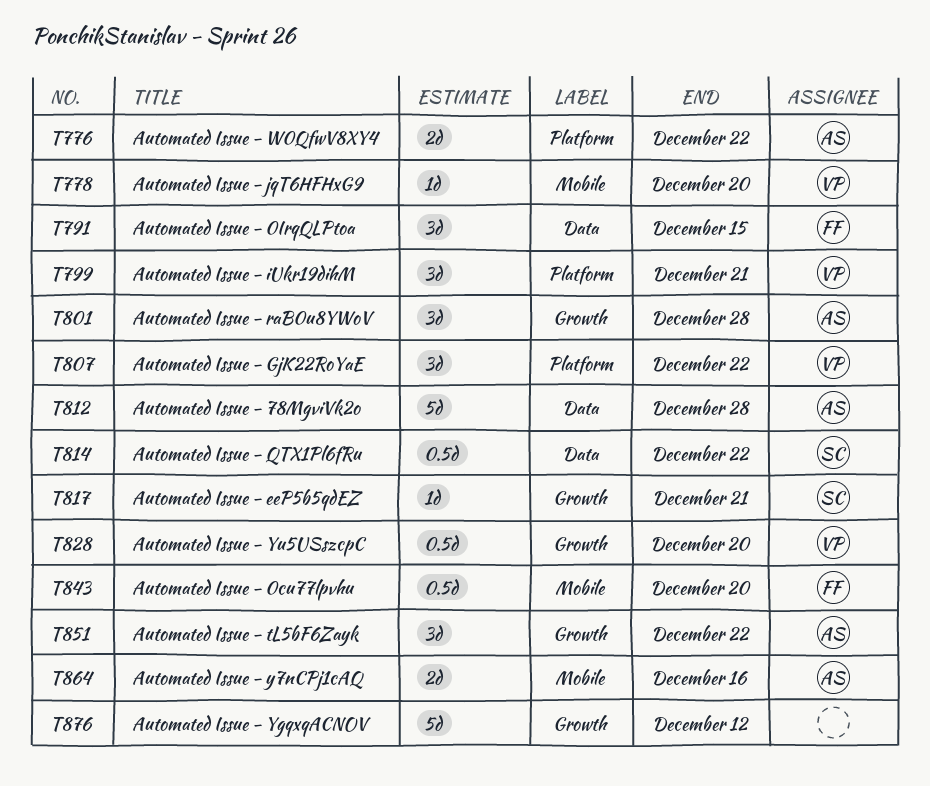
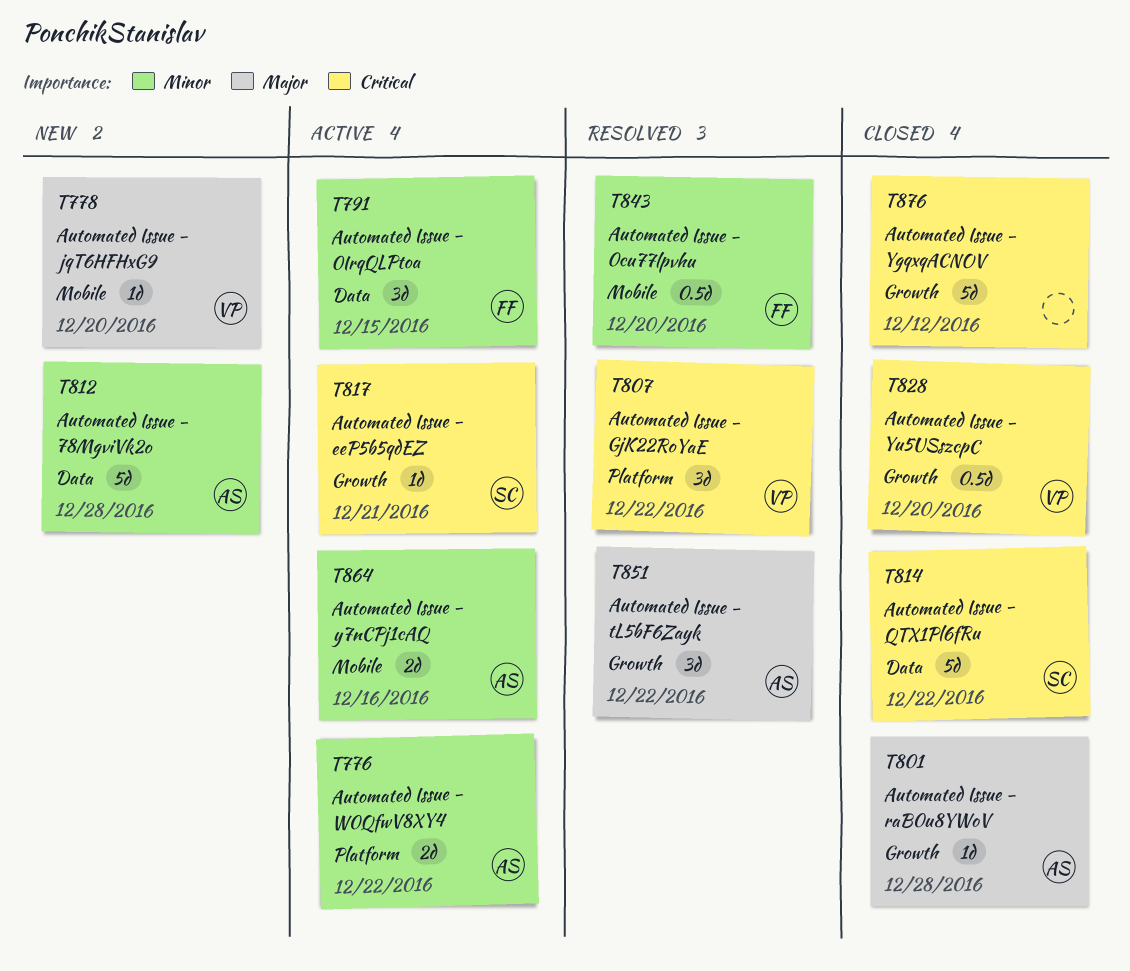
T799: present -> none
T801, estimate: 3d -> 1d
T814, estimate: 0.5d -> 5d

